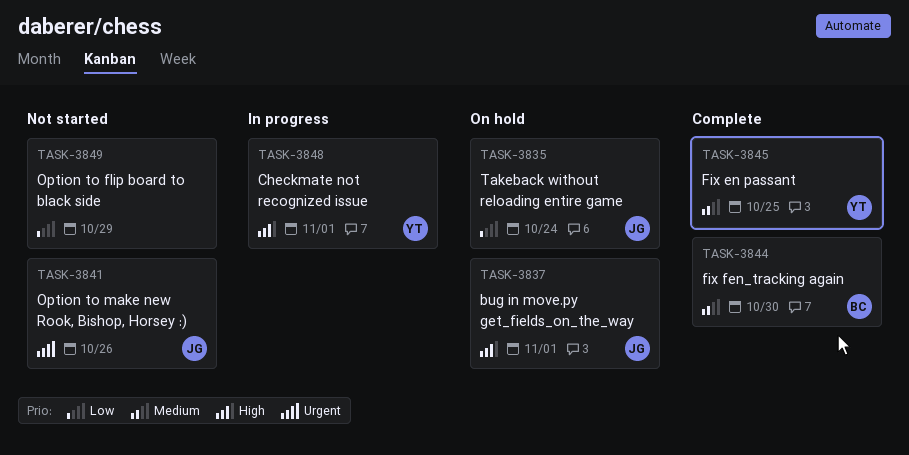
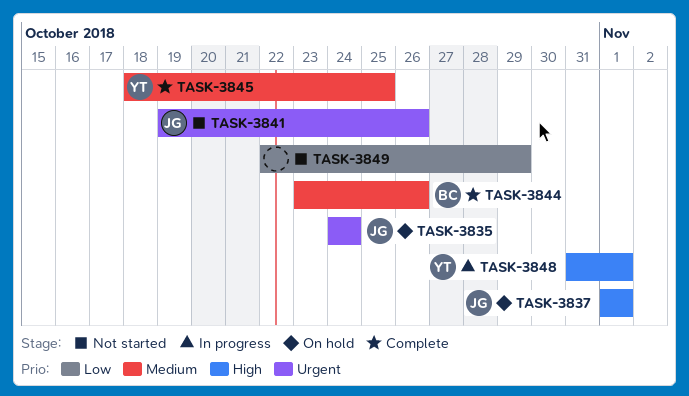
TASK-3835, priority: Low -> Urgent
TASK-3844, due: Oct 30 -> Oct 26

